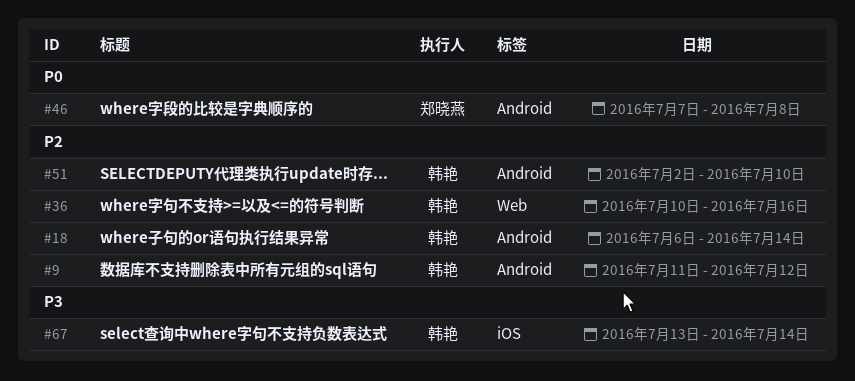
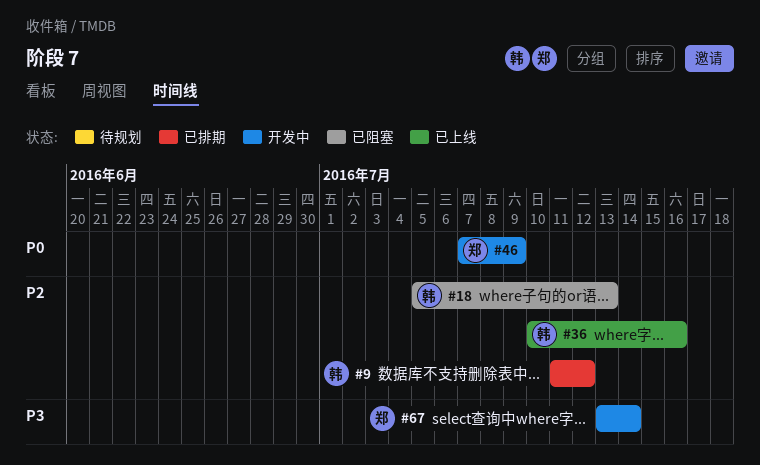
#18, start: Jul 6 -> Jul 5
#18, due: Jul 14 -> Jul 13
#46, due: Jul 8 -> Jul 9
#51: present -> none
#67, owner: 韩艳 -> 郑晓燕

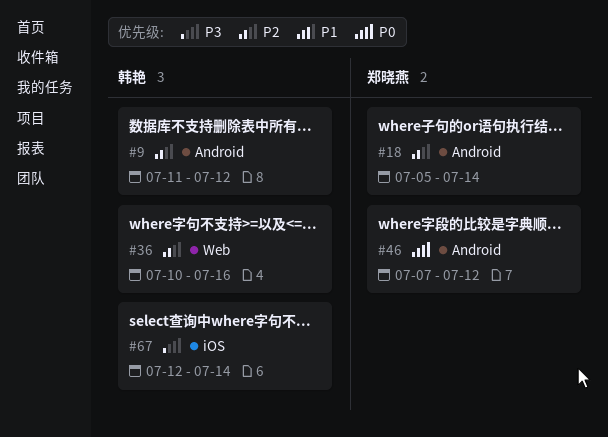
#18, owner: 韩艳 -> 郑晓燕
#18, due: Jul 13 -> Jul 14
#46, due: Jul 9 -> Jul 12
#67, owner: 郑晓燕 -> 韩艳
#67, start: Jul 13 -> Jul 12

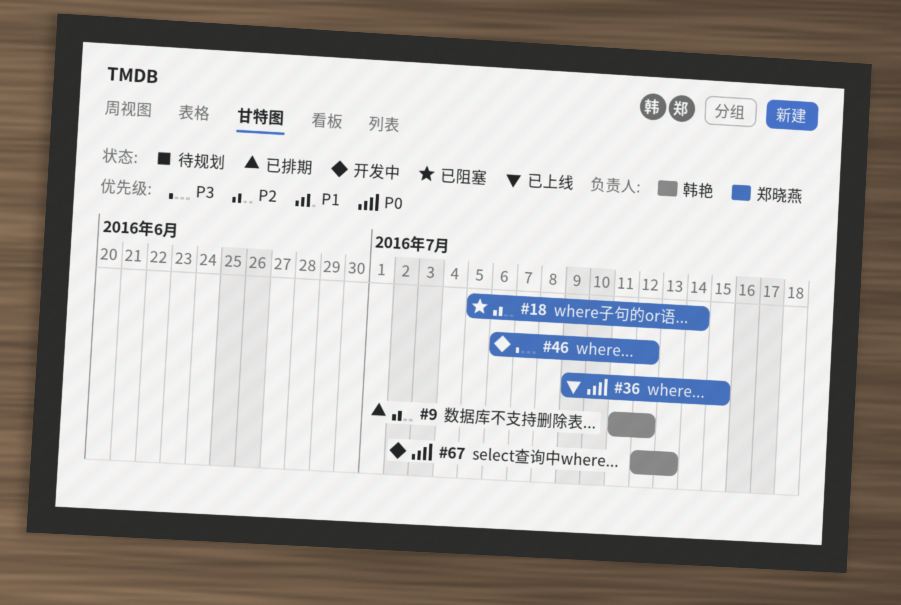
#36, owner: 韩艳 -> 郑晓燕
#36, priority: P2 -> P0
#36, start: Jul 10 -> Jul 9
#36, due: Jul 16 -> Jul 15
#46, priority: P0 -> P3
#46, start: Jul 7 -> Jul 6
#67, priority: P3 -> P0
#67, due: Jul 14 -> Jul 13

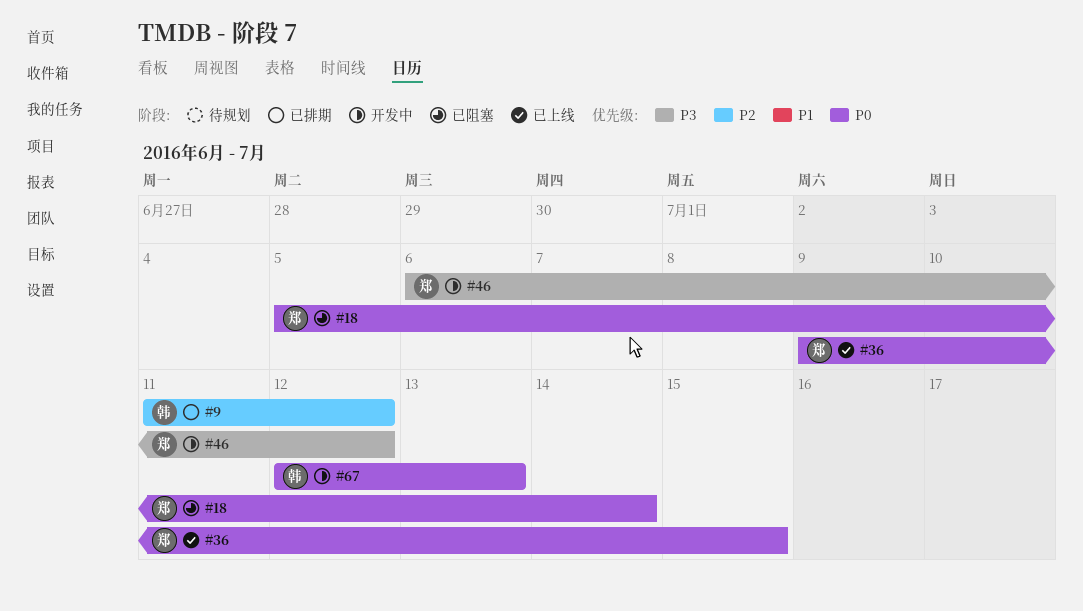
#18, priority: P2 -> P0

